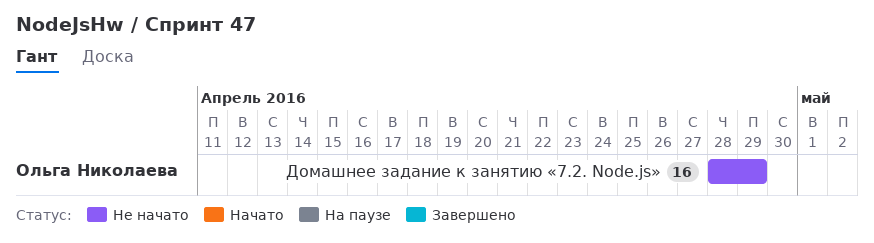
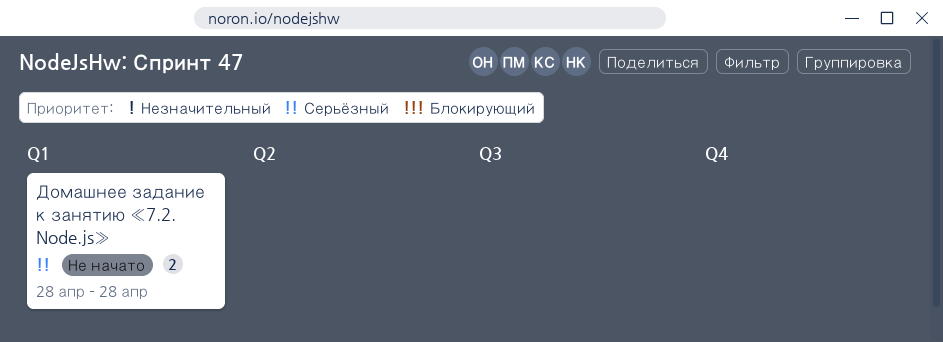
Домашнее задание к занятию «7.2. Node.js», estimate: 16 -> 2
Домашнее задание к занятию «7.2. Node.js», due: Apr 29 -> Apr 28

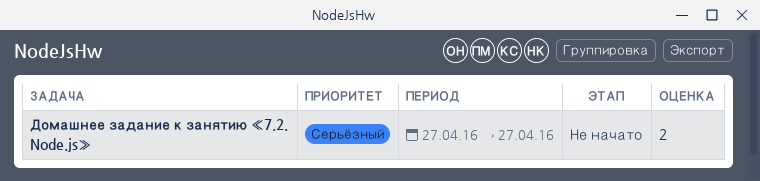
Домашнее задание к занятию «7.2. Node.js», start: Apr 28 -> Apr 27
Домашнее задание к занятию «7.2. Node.js», due: Apr 28 -> Apr 27

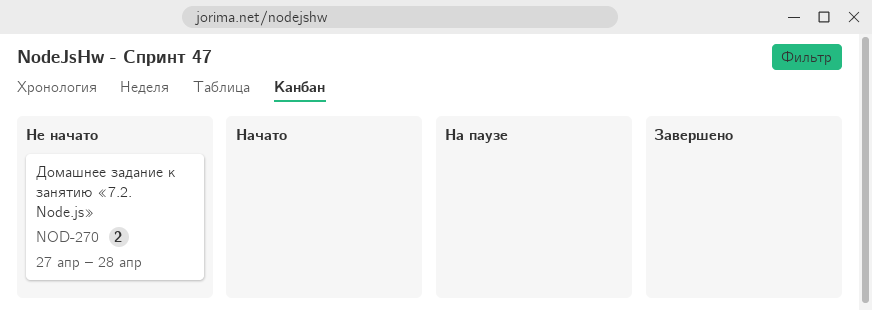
Домашнее задание к занятию «7.2. Node.js», due: Apr 27 -> Apr 28

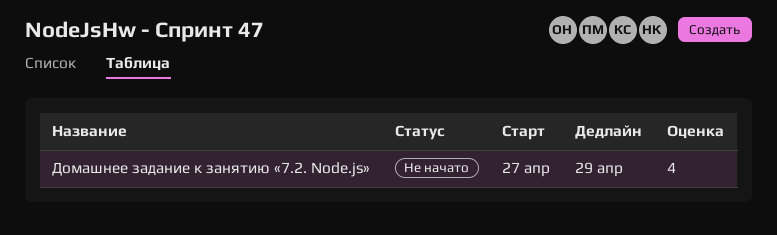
Домашнее задание к занятию «7.2. Node.js», estimate: 2 -> 4
Домашнее задание к занятию «7.2. Node.js», due: Apr 28 -> Apr 29

